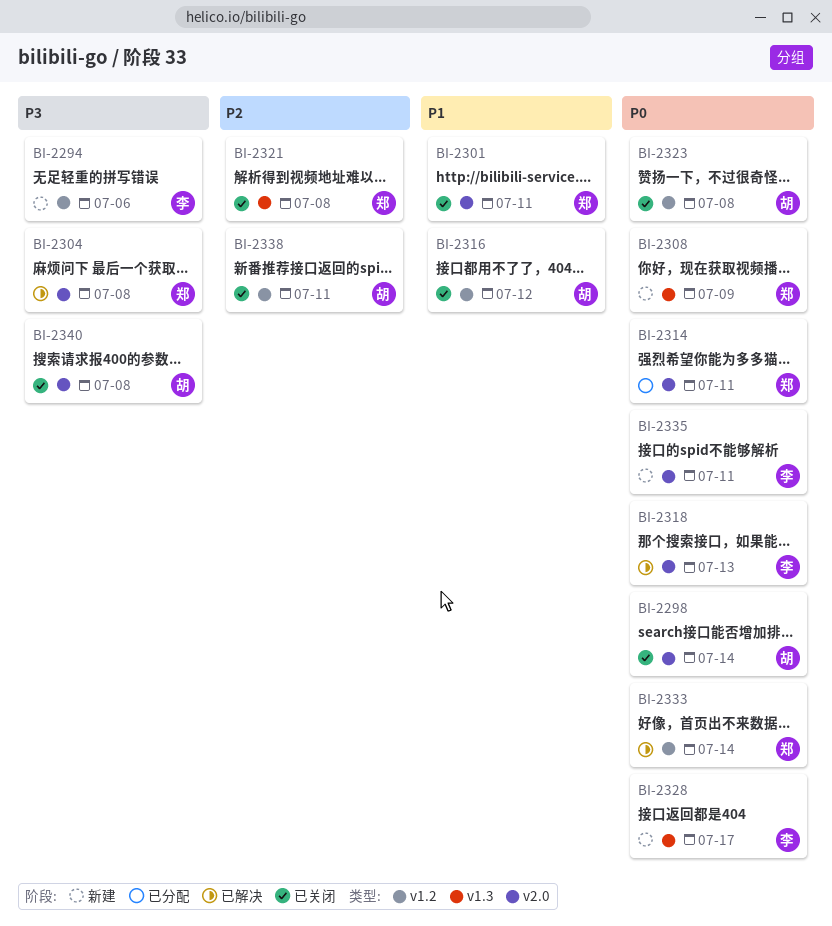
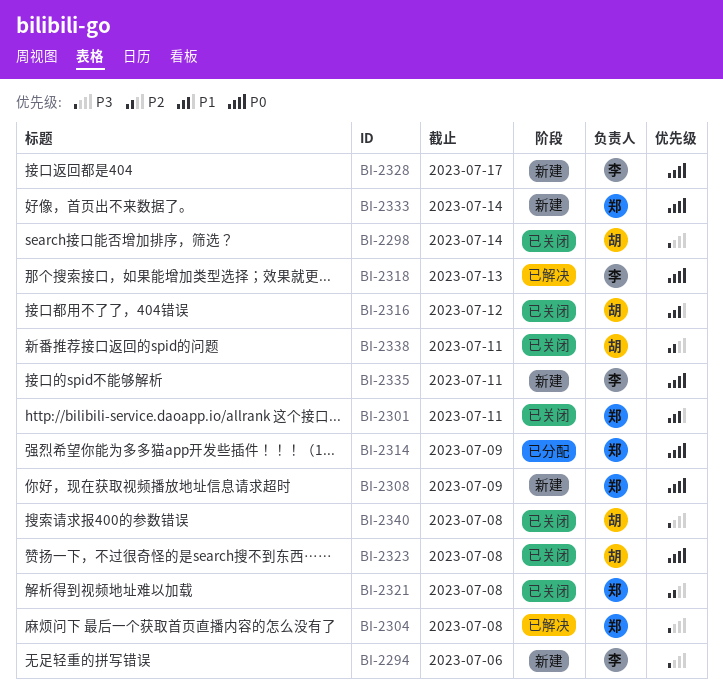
BI-2298, priority: P0 -> P3
BI-2314, due: Jul 11 -> Jul 9
BI-2333, status: 已解决 -> 新建

